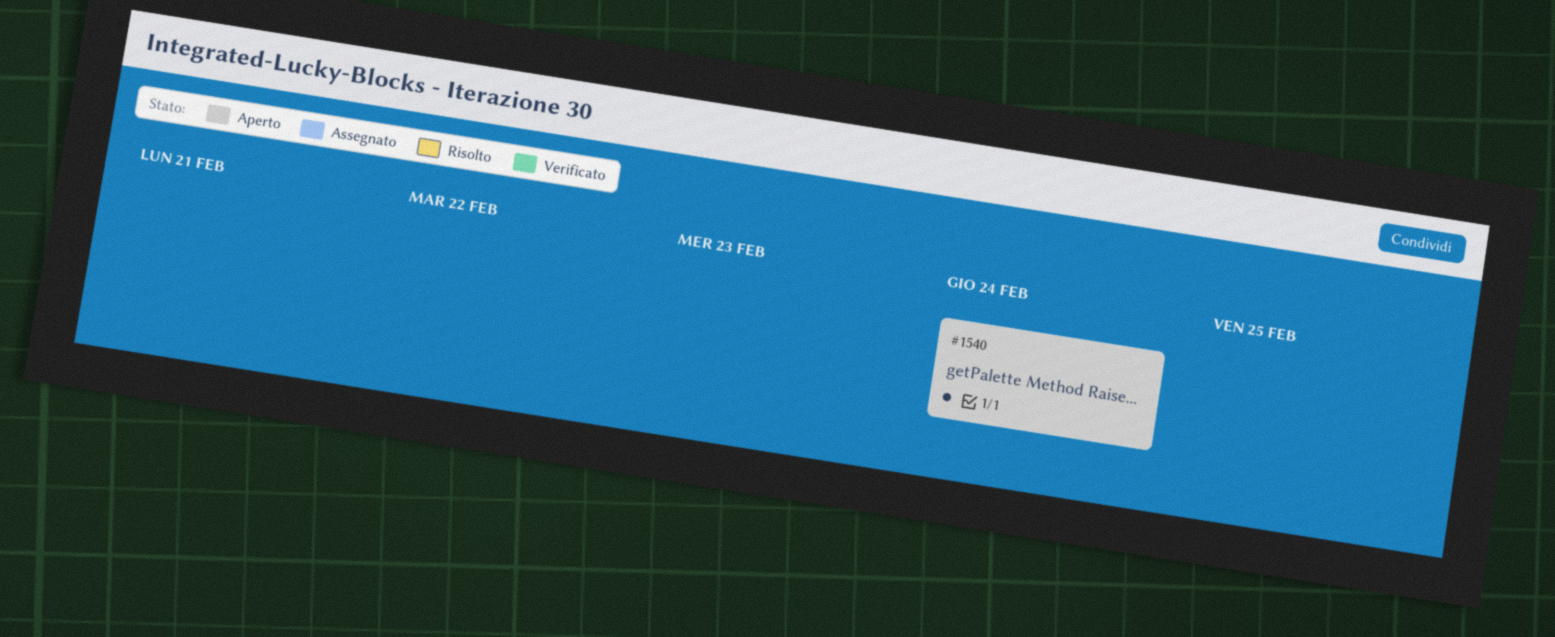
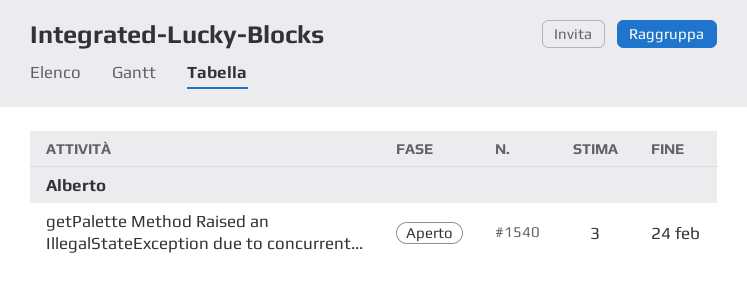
#1540, estimate: 1 -> 3

